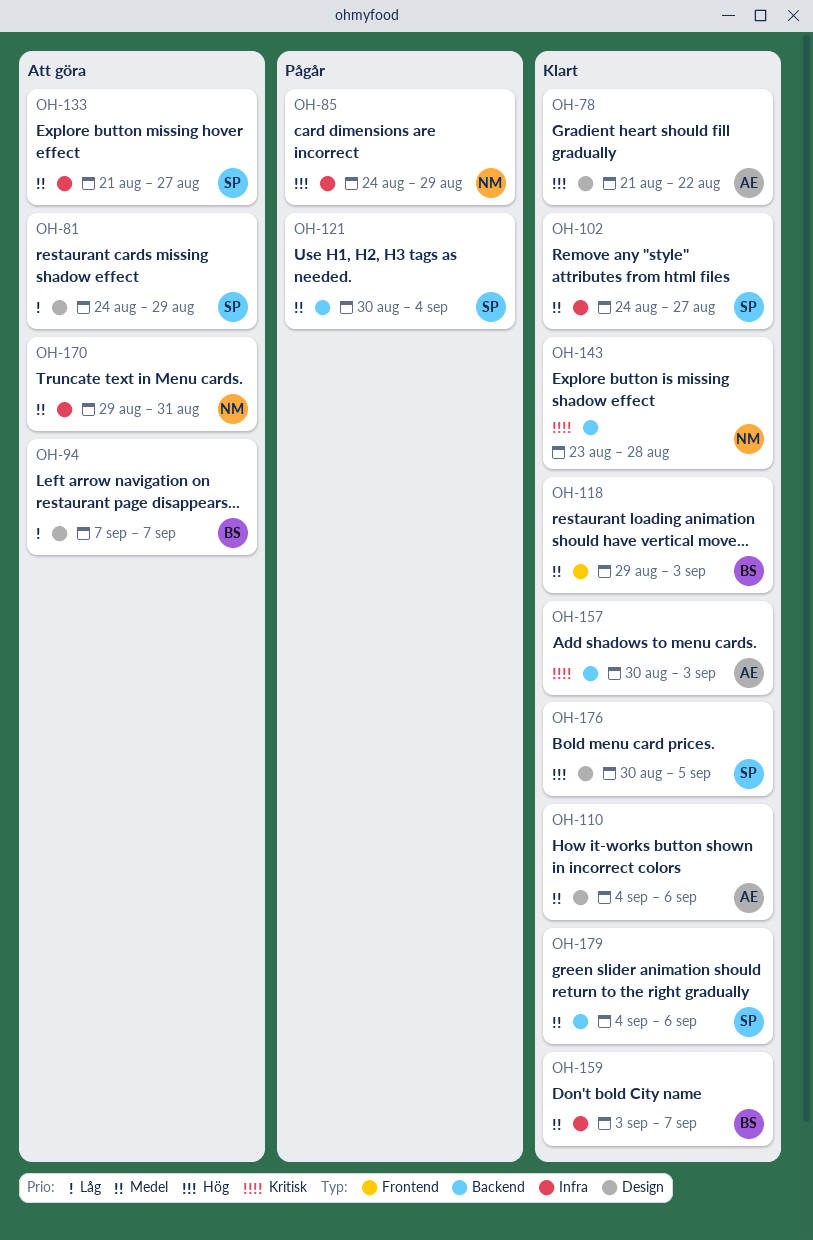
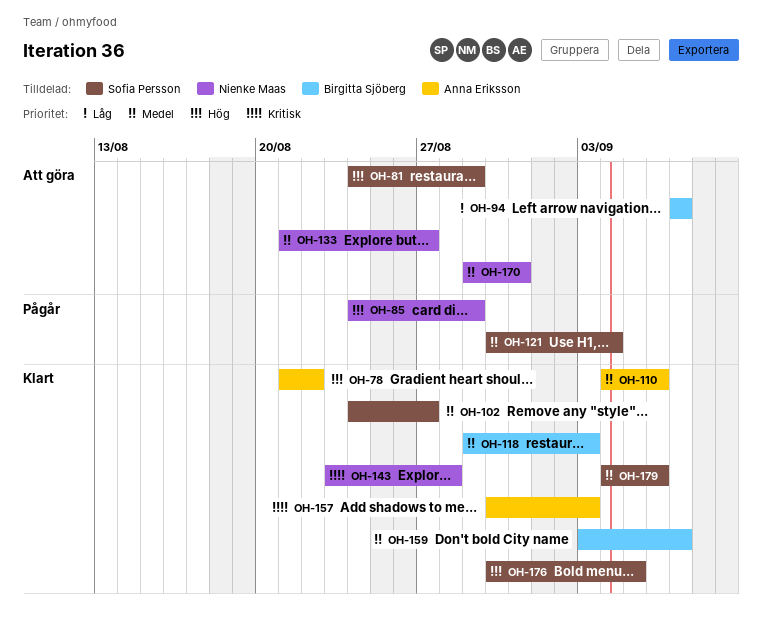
OH-81, priority: Låg -> Hög
OH-133, owner: Sofia Persson -> Nienke Maas

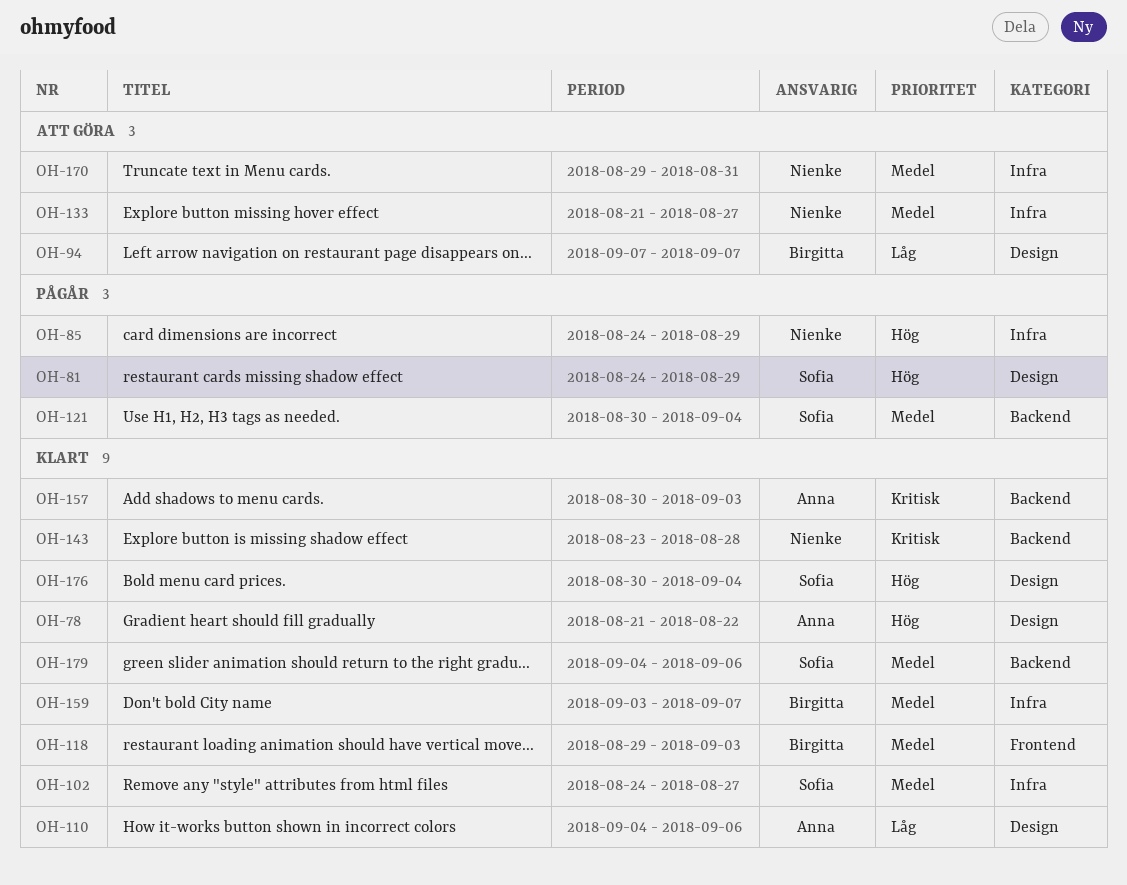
OH-81, status: Att göra -> Pågår
OH-110, priority: Medel -> Låg
OH-176, due: Sep 5 -> Sep 4

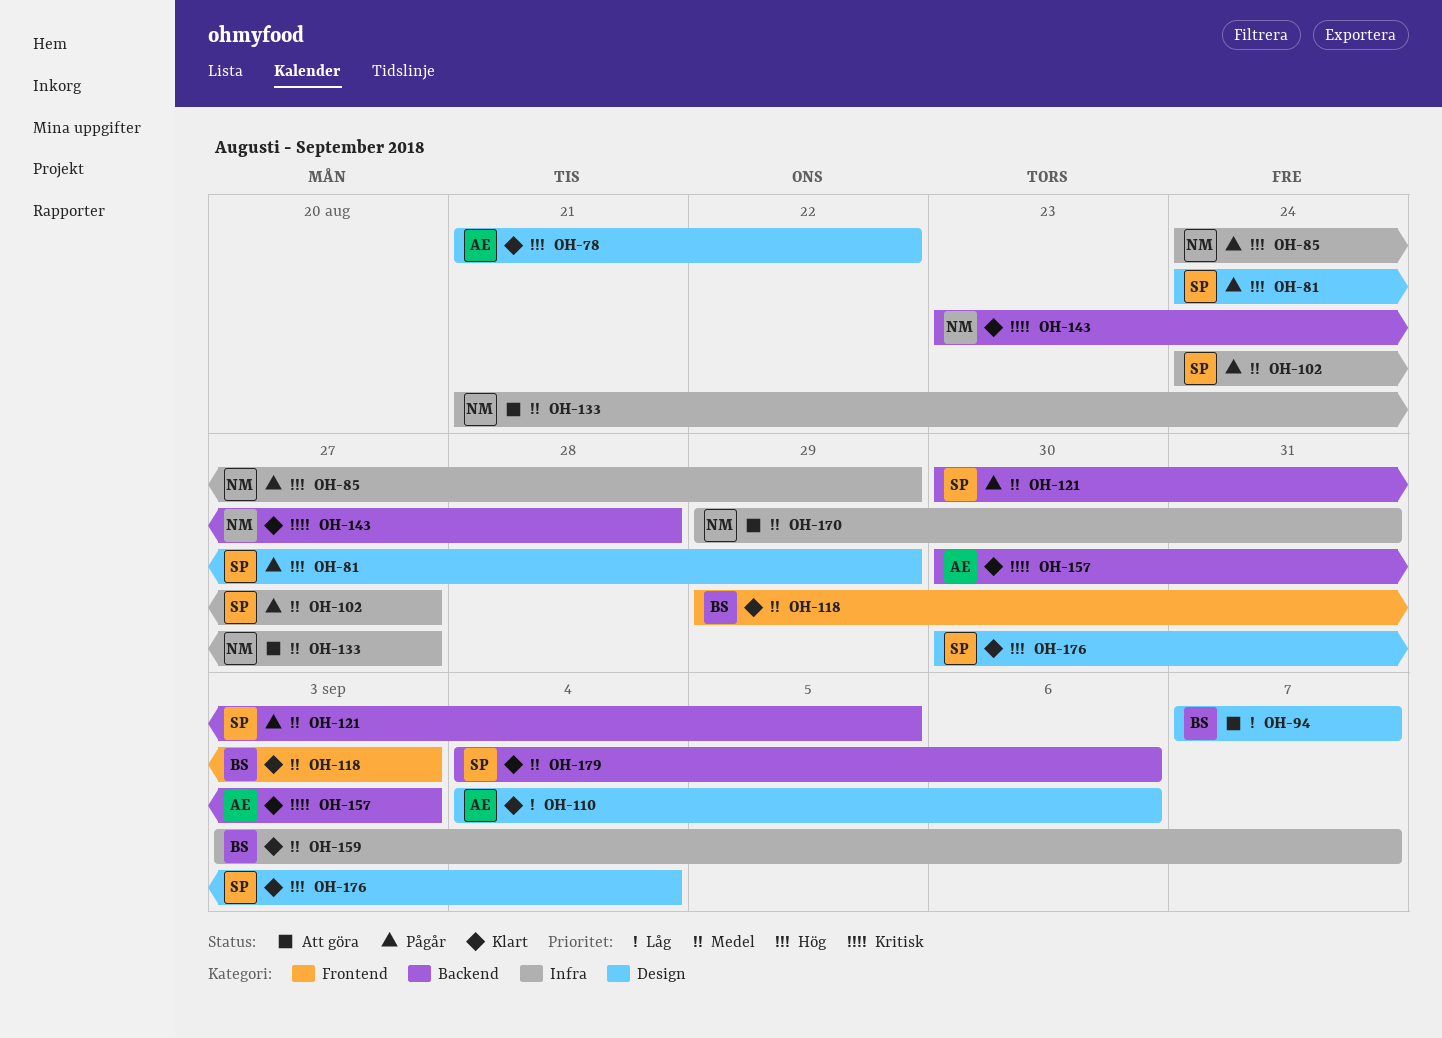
OH-102, status: Klart -> Pågår
OH-121, due: Sep 4 -> Sep 5

